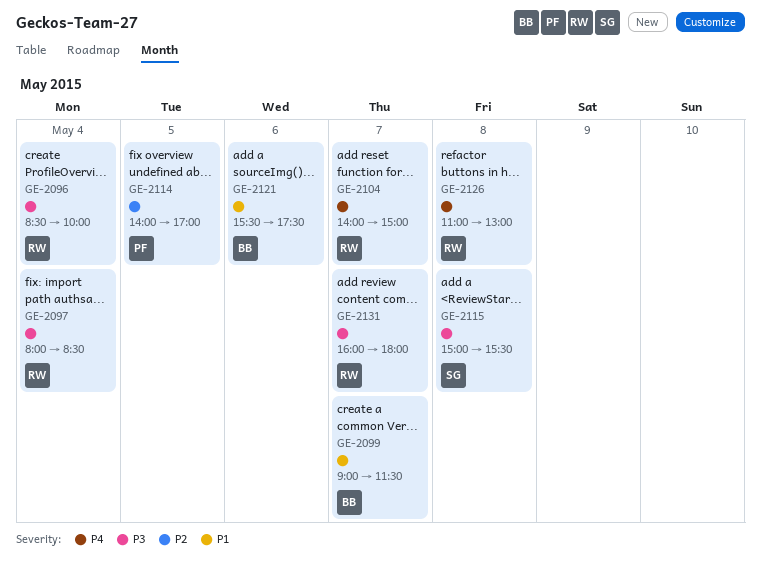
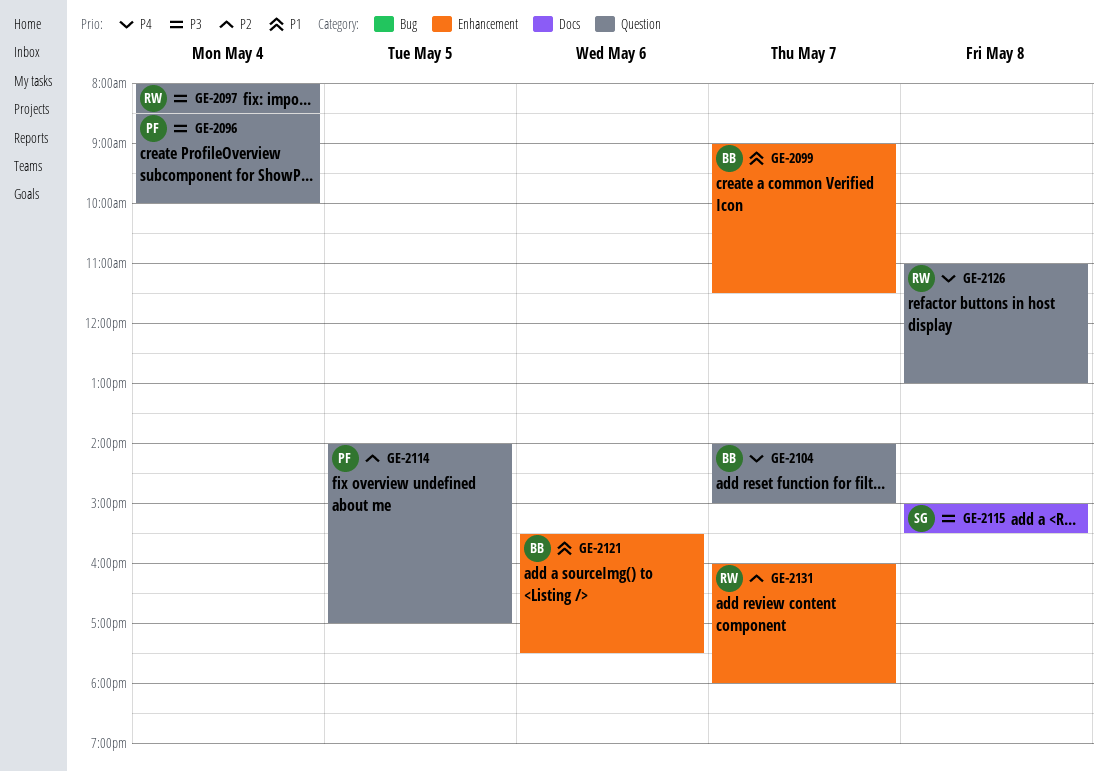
GE-2096, owner: RW -> PF
GE-2104, owner: RW -> BB
GE-2131, priority: P3 -> P2

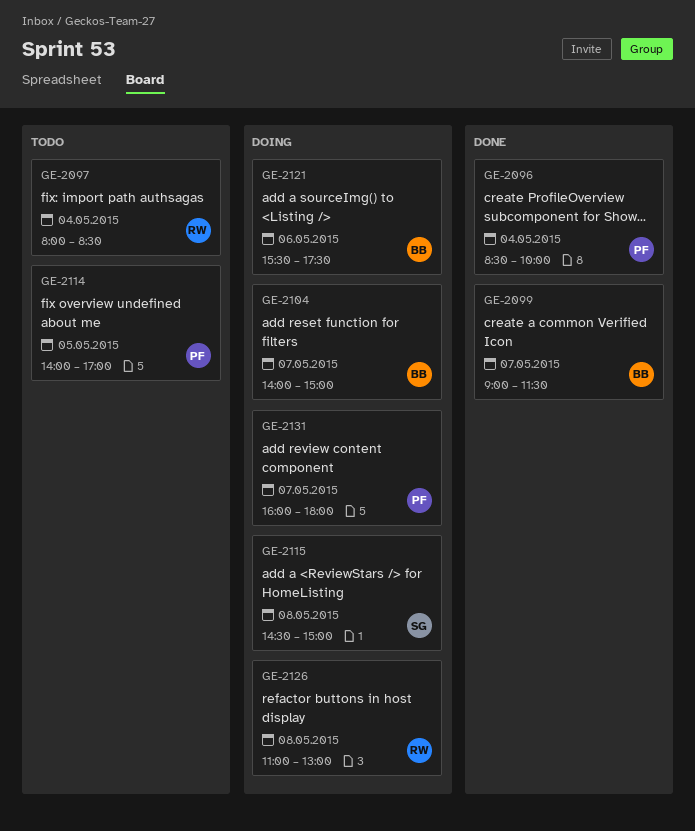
GE-2115, begins: 15:00 -> 14:30
GE-2115, ends: 15:30 -> 15:00
GE-2131, owner: RW -> PF

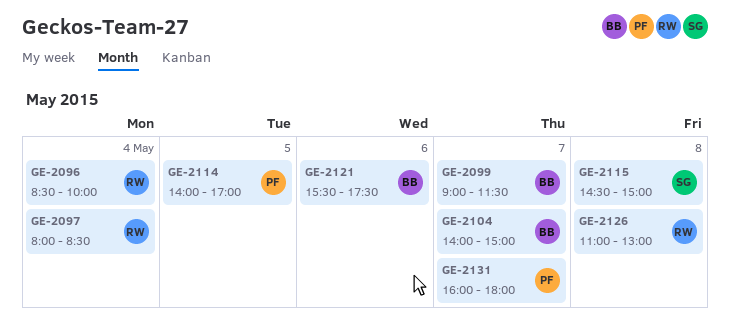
GE-2096, owner: PF -> RW

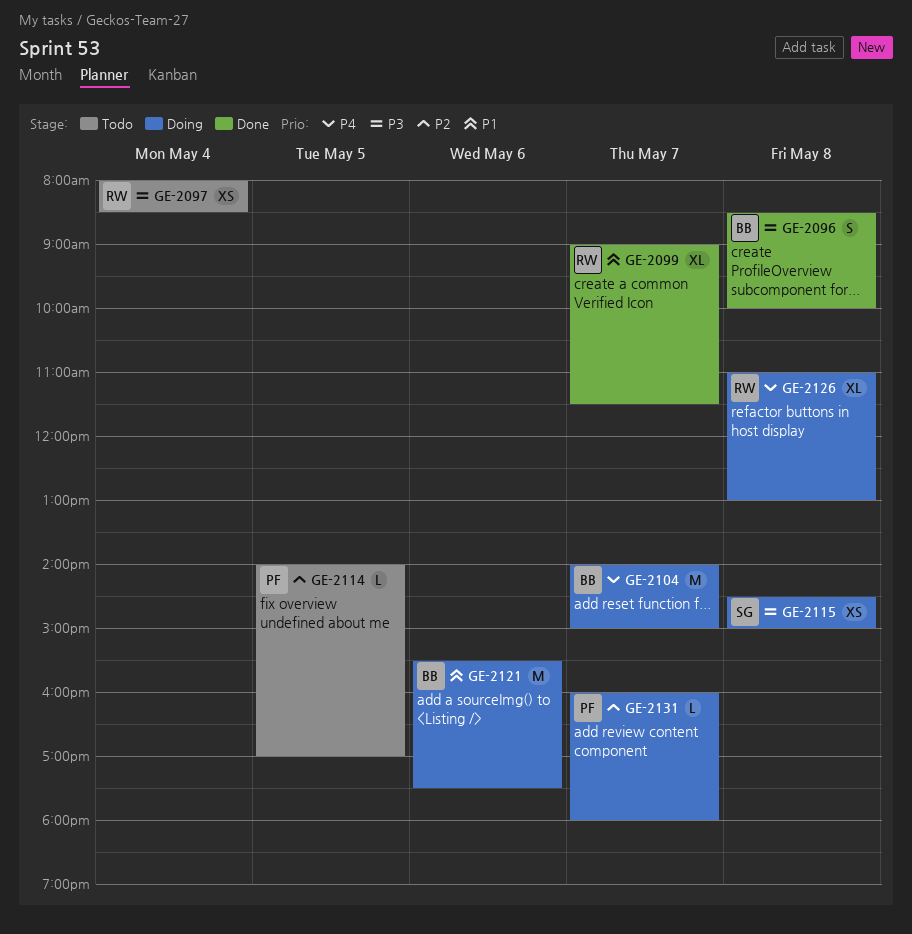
GE-2096, owner: RW -> BB
GE-2096, day: May 4 -> May 8
GE-2099, owner: BB -> RW

